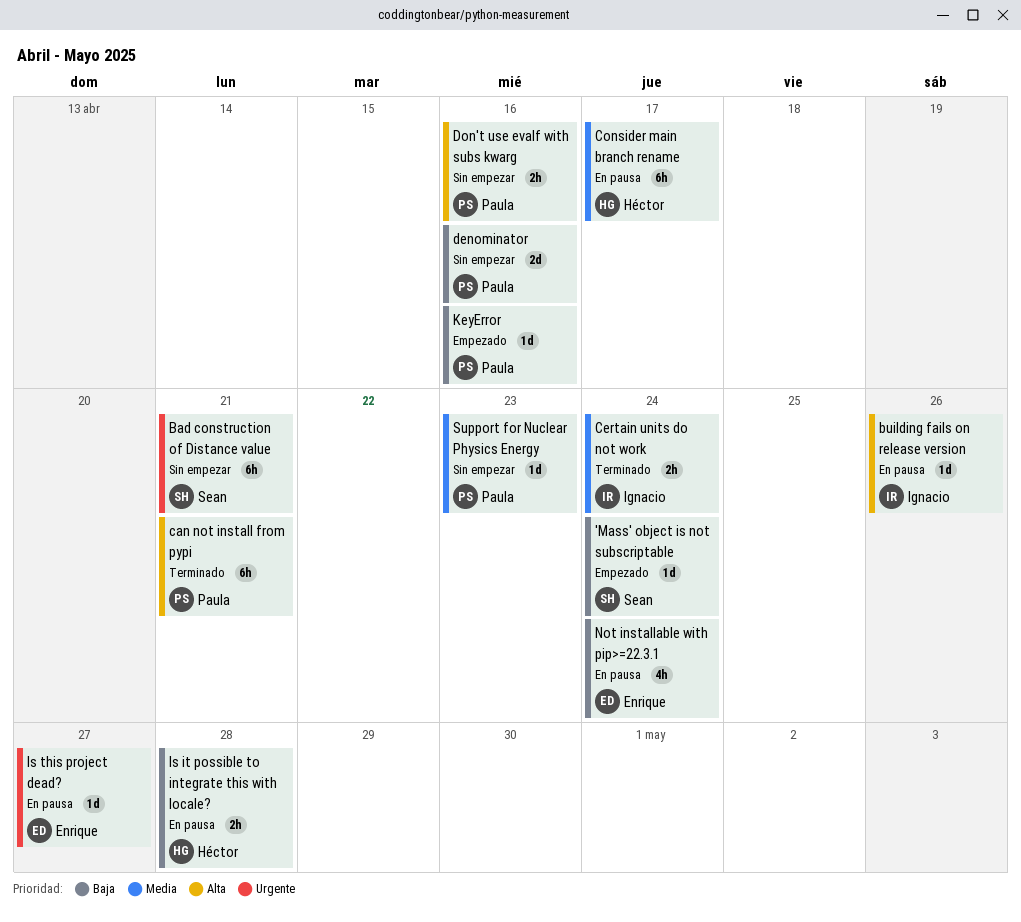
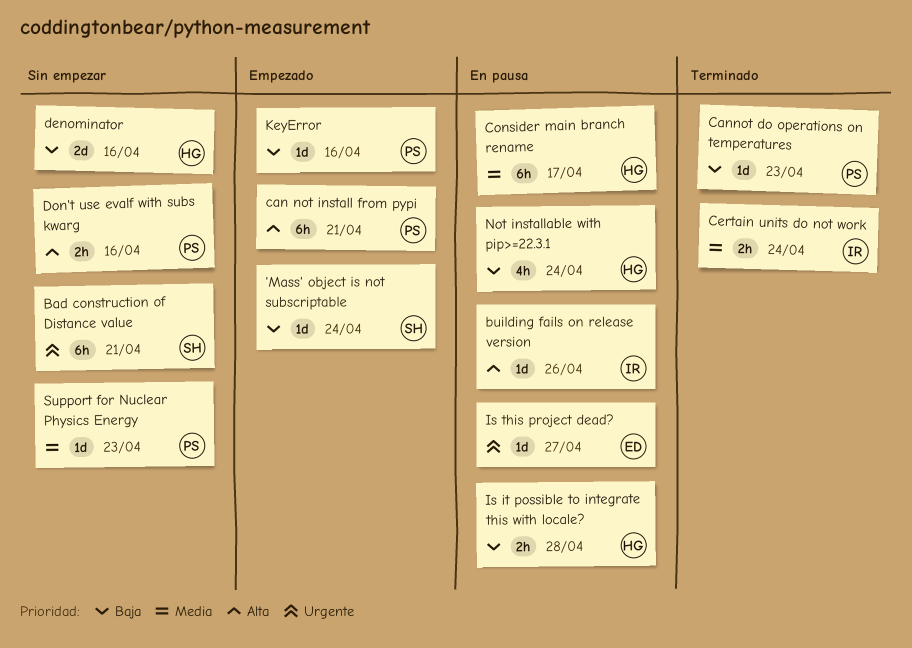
can not install from pypi, status: Terminado -> Empezado
Cannot do operations on temperatures: none -> present
denominator, owner: Paula -> Héctor
Not installable with pip>=22.3.1, owner: Enrique -> Héctor

